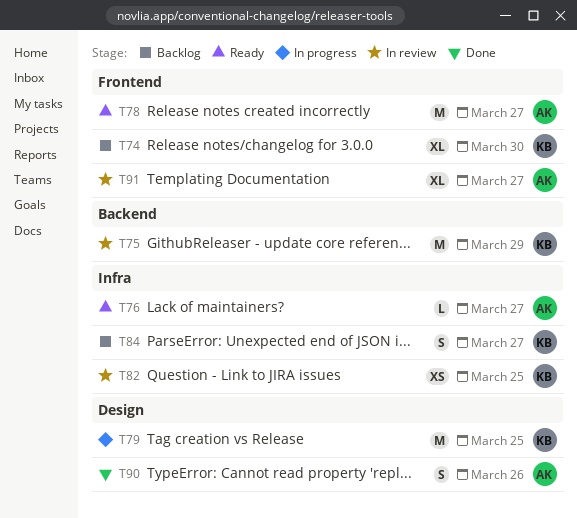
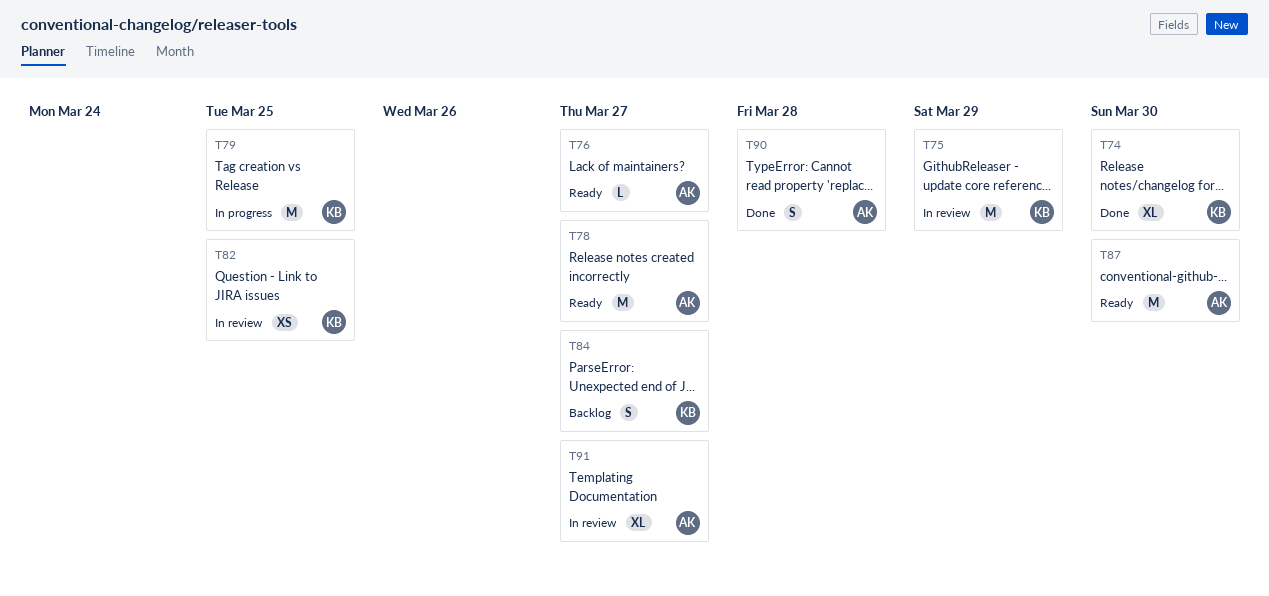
T74, status: Backlog -> Done
T87: none -> present
T90, due: Mar 26 -> Mar 28

